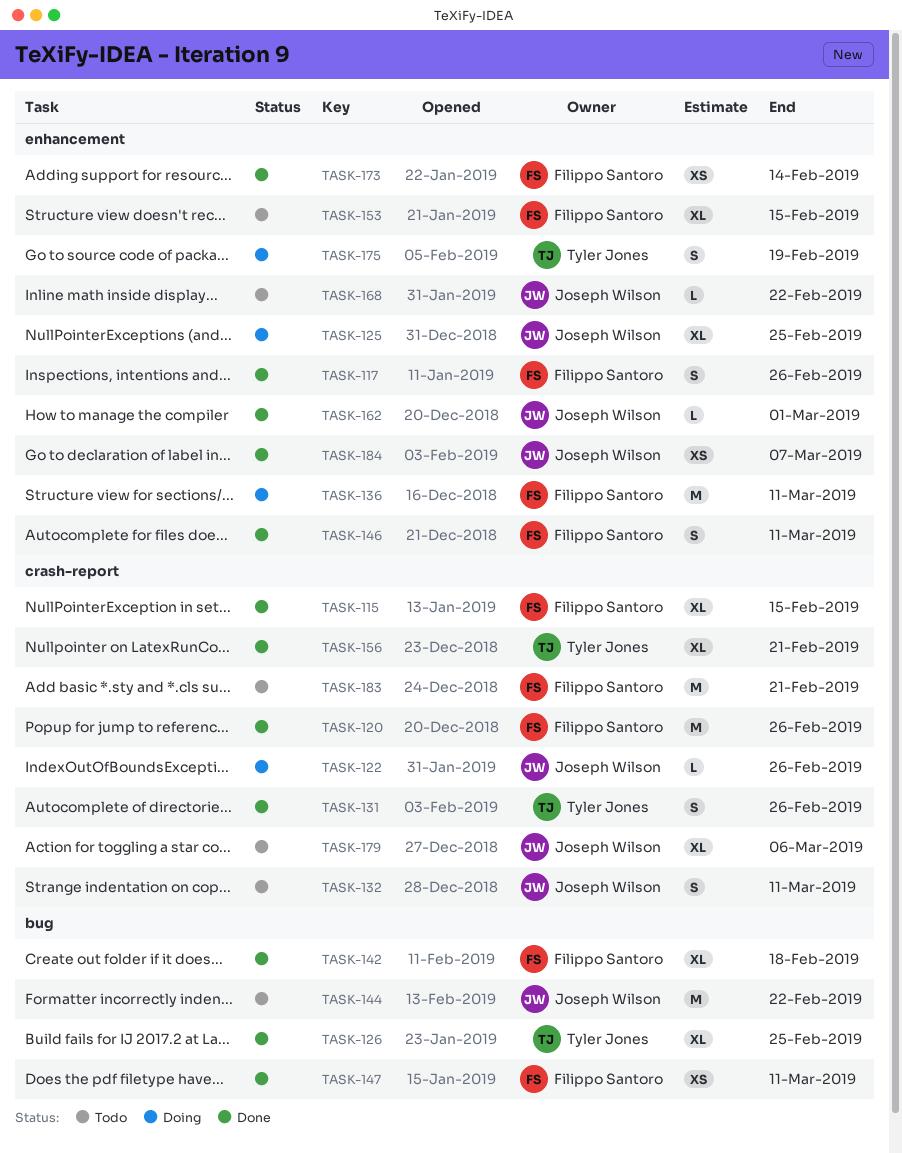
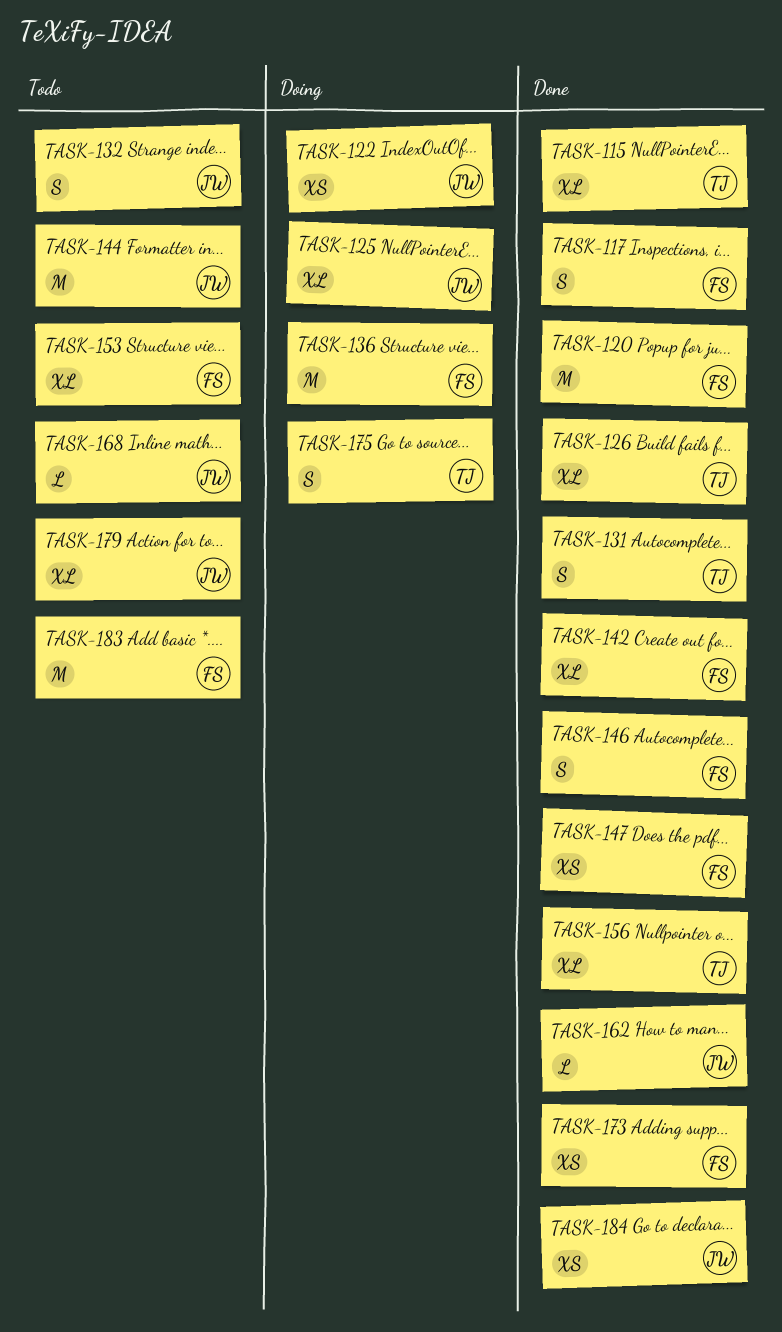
TASK-115, owner: Filippo Santoro -> Tyler Jones
TASK-122, estimate: L -> XS

